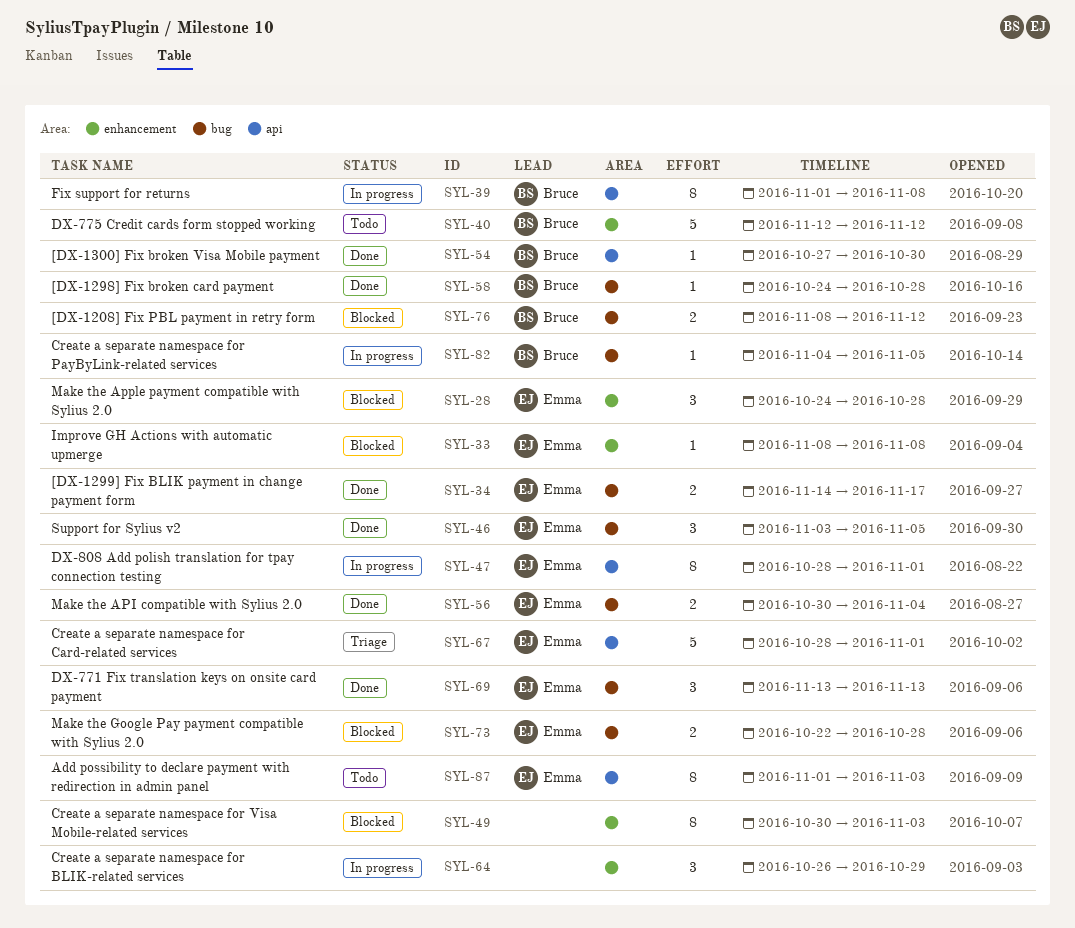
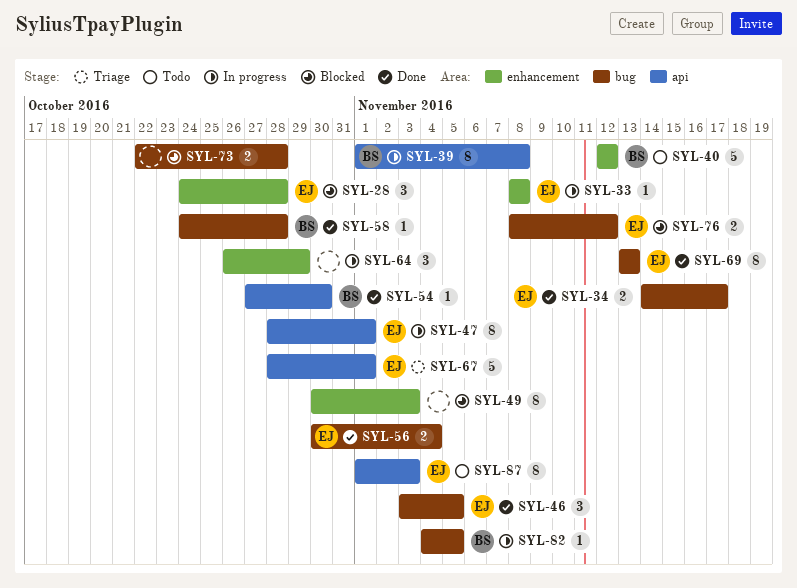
SYL-33, status: Blocked -> In progress
SYL-69, estimate: 3 -> 8
SYL-73, owner: Emma -> none
SYL-76, owner: Bruce -> Emma

